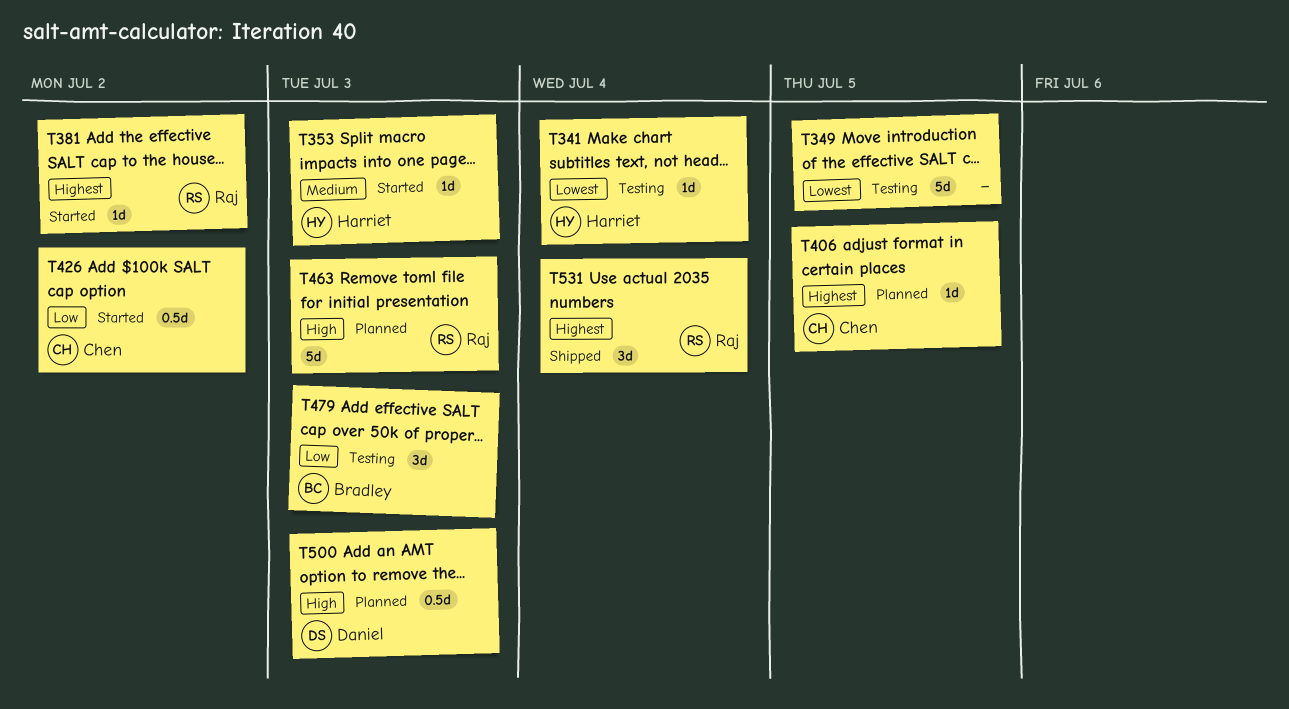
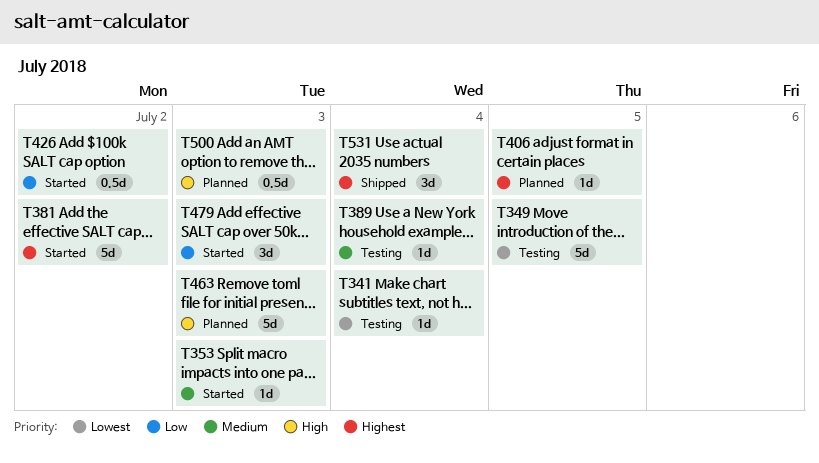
T381, estimate: 1d -> 5d
T389: none -> present
T479, status: Testing -> Started

